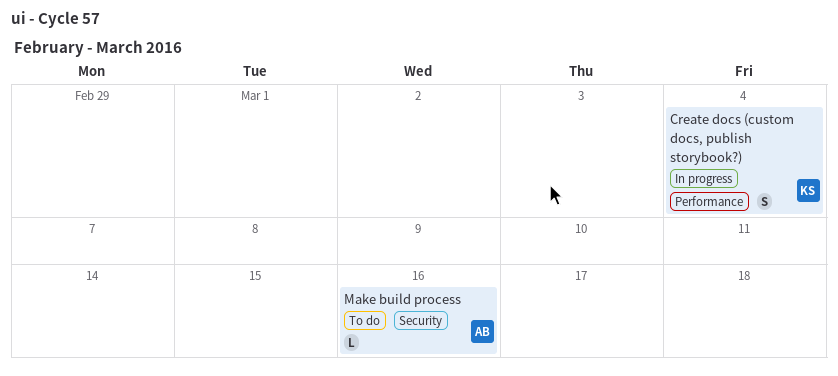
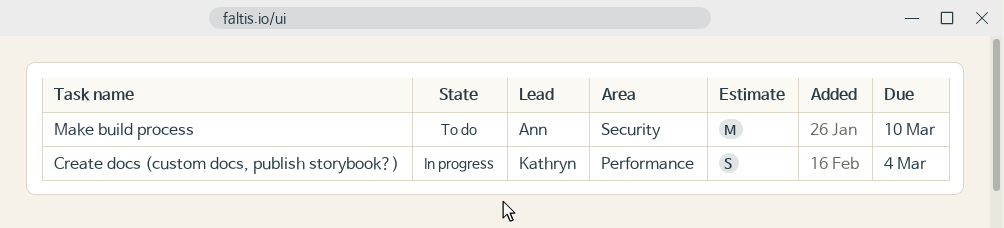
Make build process, estimate: L -> M
Make build process, due: Mar 16 -> Mar 10

